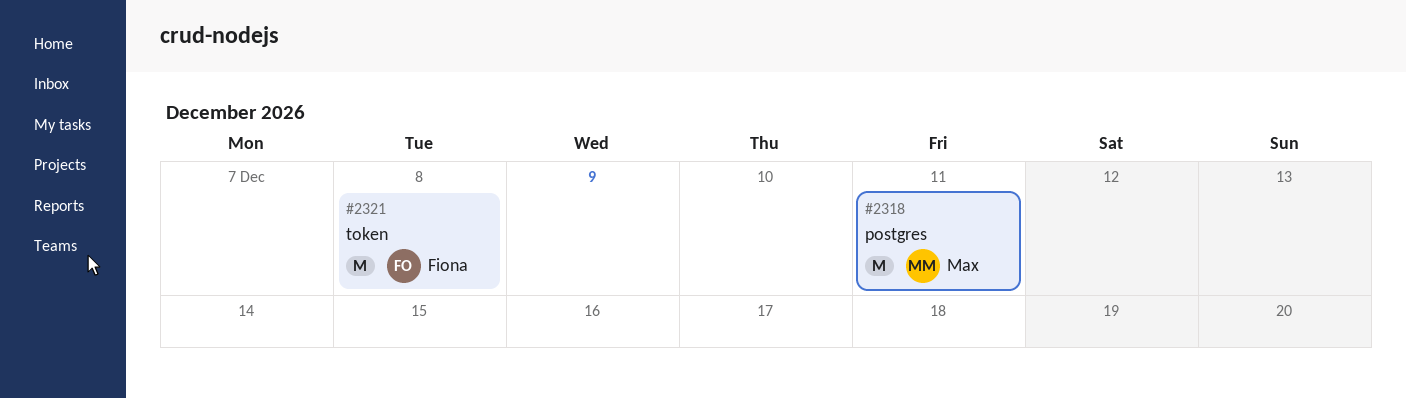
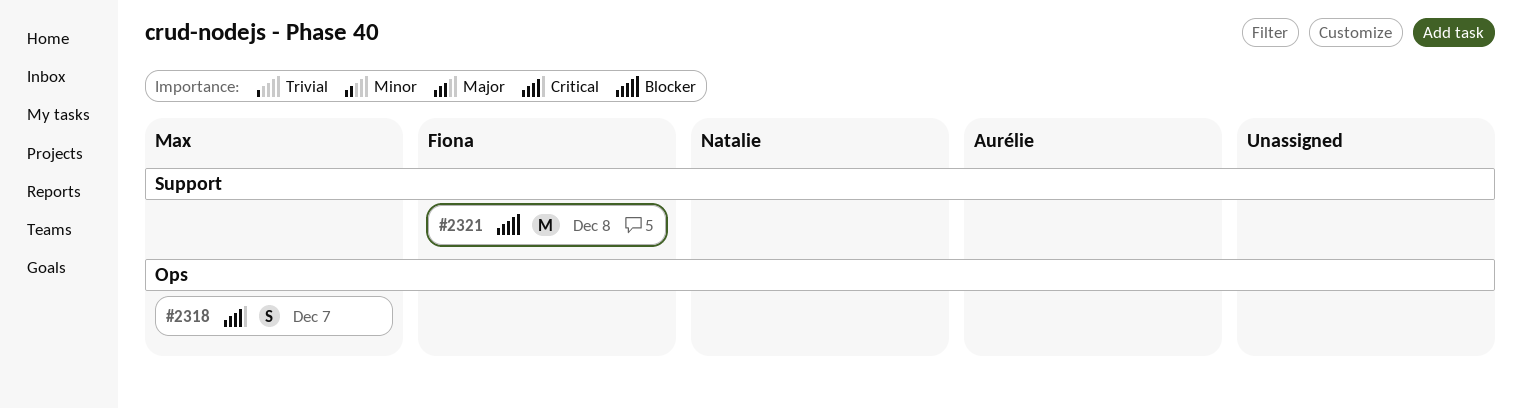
#2318, estimate: M -> S
#2318, due: Dec 11 -> Dec 7

